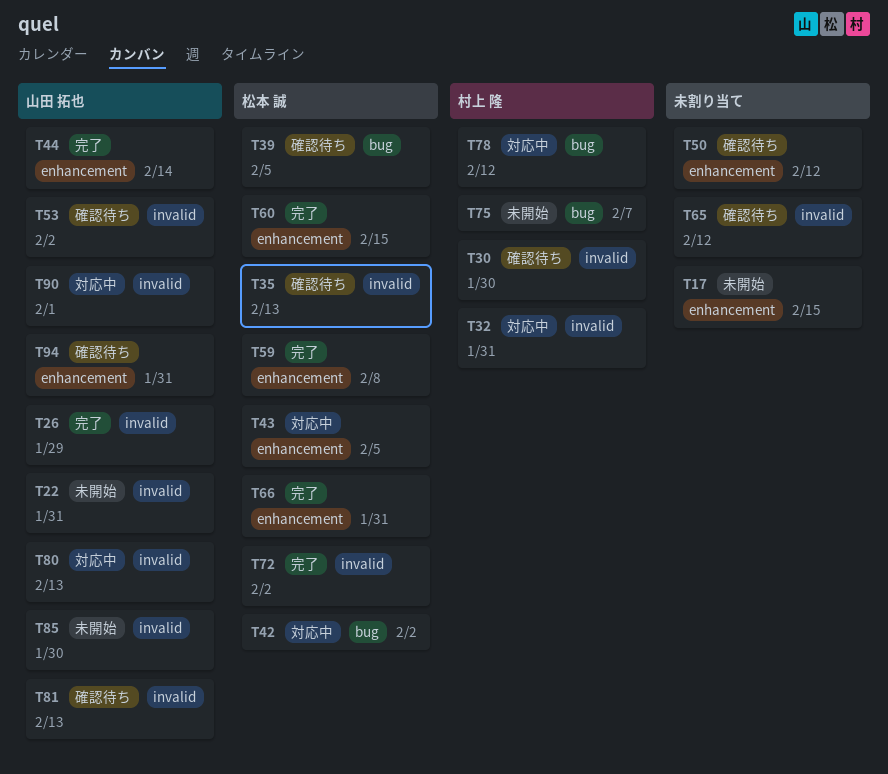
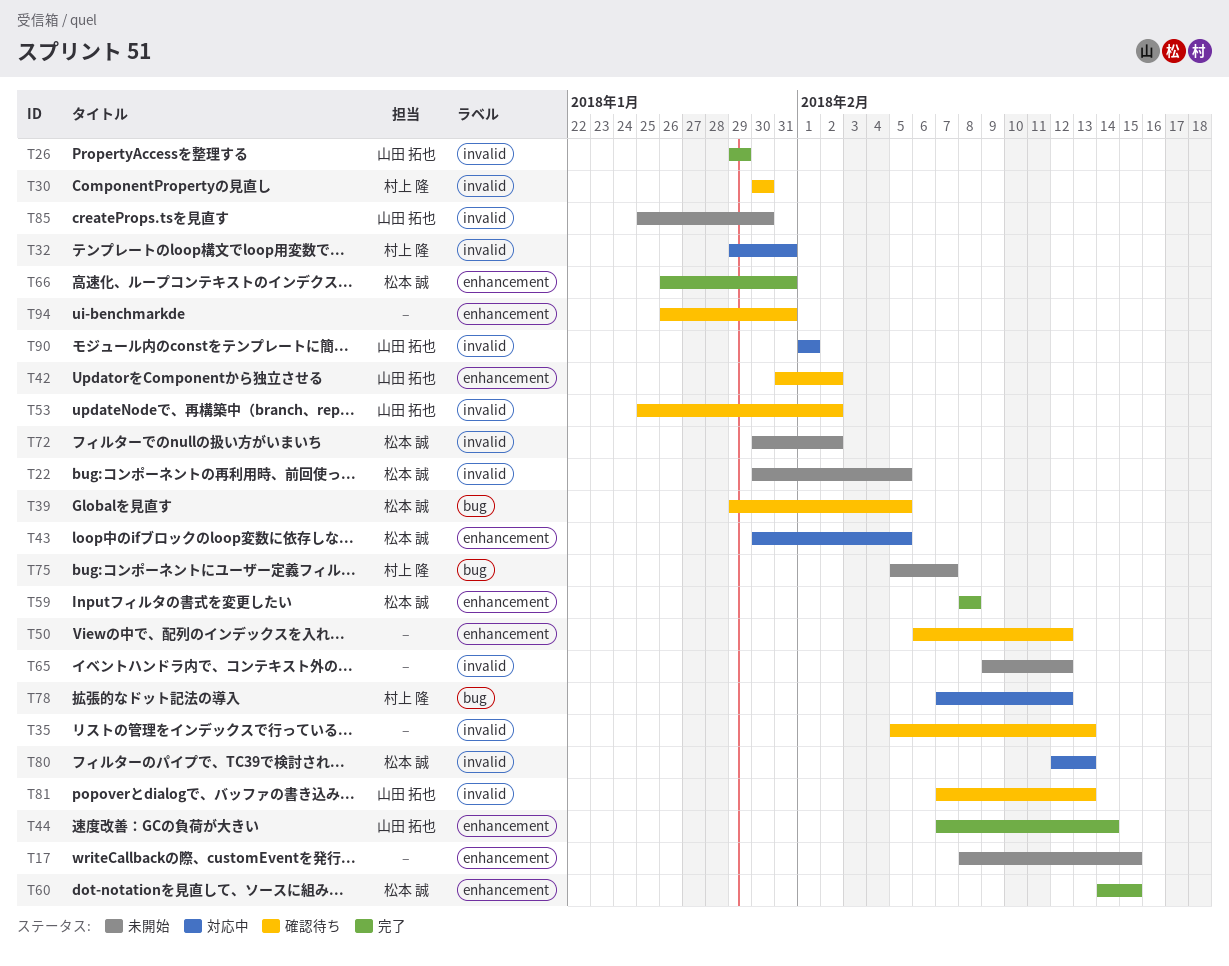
T22, owner: 山田 拓也 -> 松本 誠
T22, due: Jan 31 -> Feb 5
T35, owner: 松本 誠 -> none
T42, status: 対応中 -> 確認待ち
T42, owner: 松本 誠 -> 山田 拓也
T42, label: bug -> enhancement
T65, status: 確認待ち -> 未開始
T72, status: 完了 -> 未開始
T80, owner: 山田 拓也 -> 松本 誠
T94, owner: 山田 拓也 -> none

